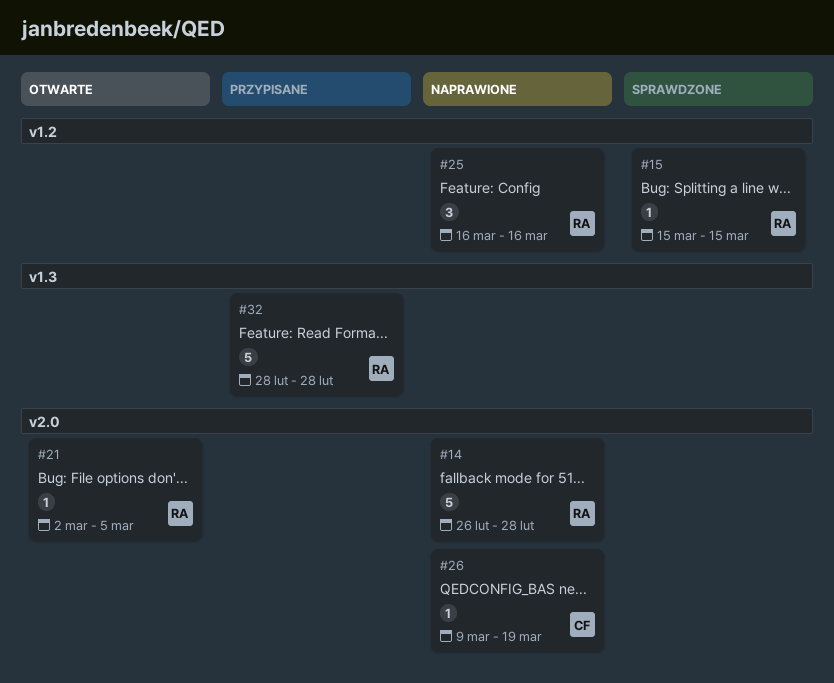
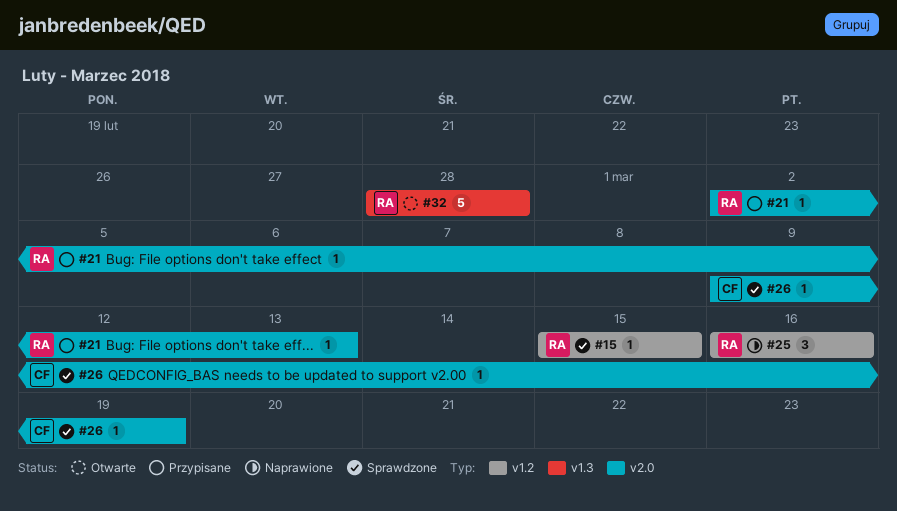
#14: present -> none
#21, status: Otwarte -> Przypisane
#21, due: Mar 5 -> Mar 13
#26, status: Naprawione -> Sprawdzone
#32, status: Przypisane -> Otwarte

